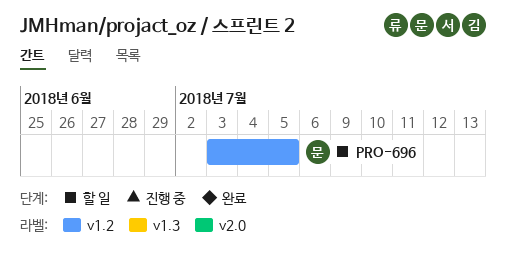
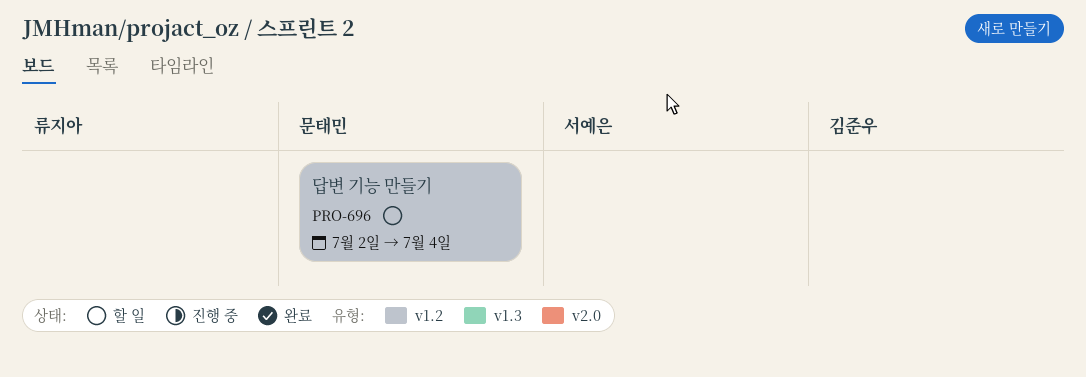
PRO-696, start: Jul 3 -> Jul 2
PRO-696, due: Jul 5 -> Jul 4

